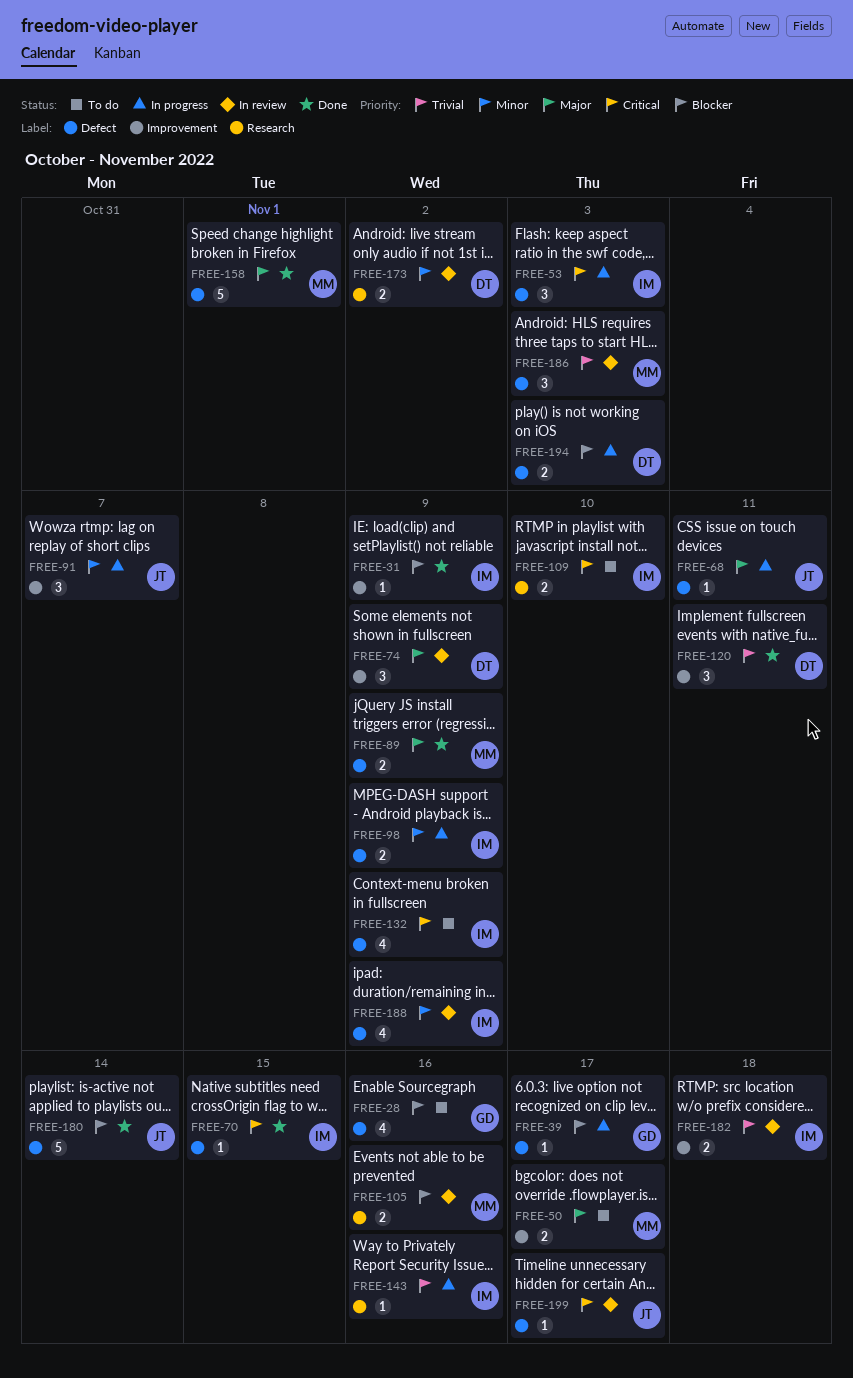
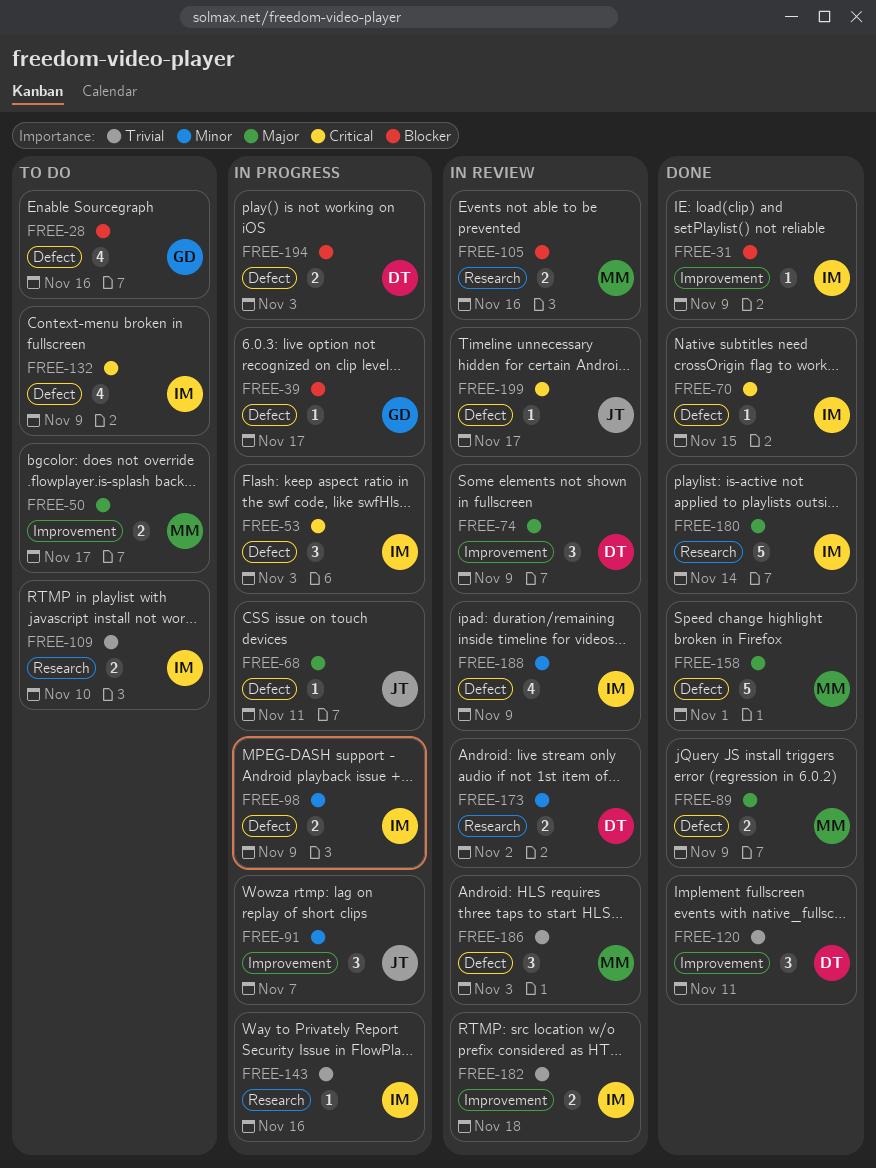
FREE-109, priority: Critical -> Trivial
FREE-180, owner: JT -> IM
FREE-180, priority: Blocker -> Major
FREE-180, label: Defect -> Research

